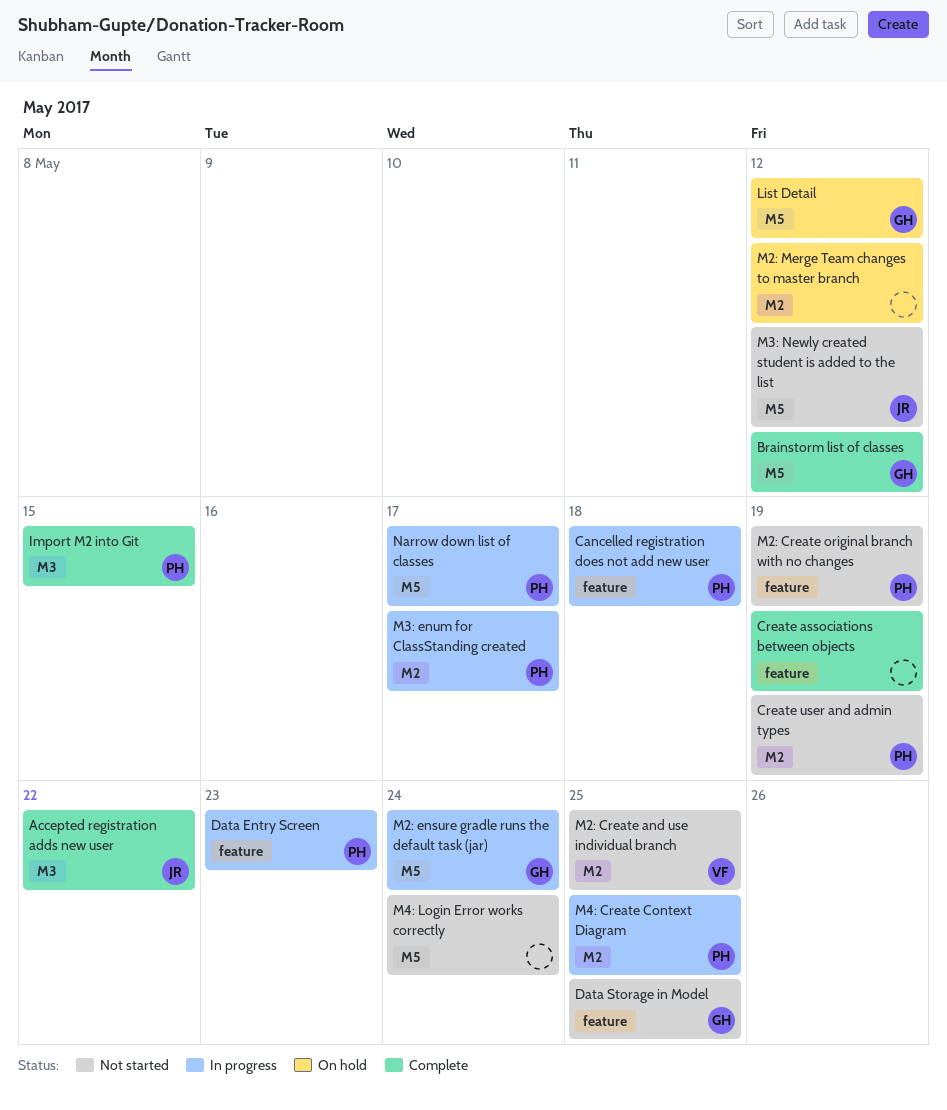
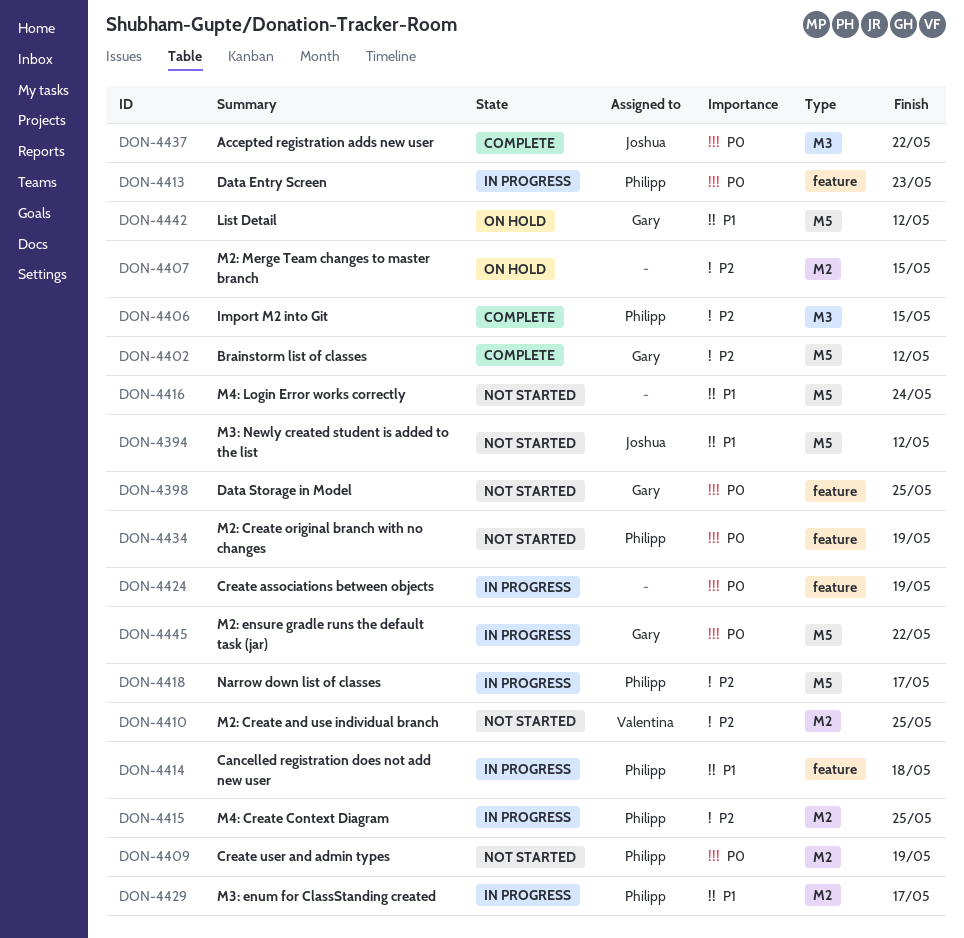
Create associations between objects, status: Complete -> In progress
M2: ensure gradle runs the default task (jar), due: May 24 -> May 22
M2: Merge Team changes to master branch, due: May 12 -> May 15

